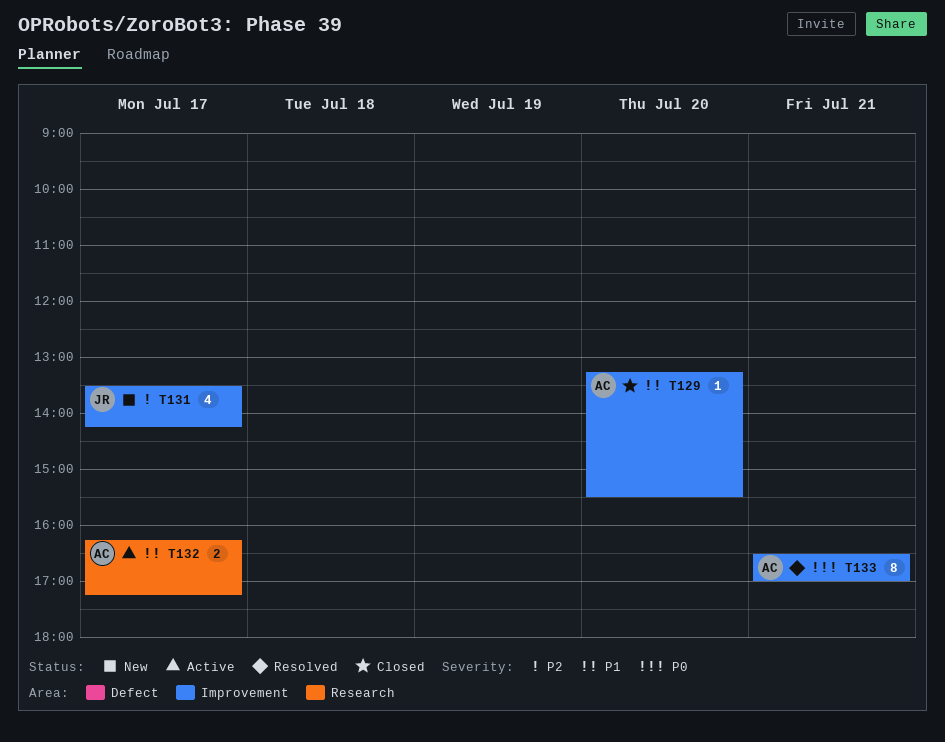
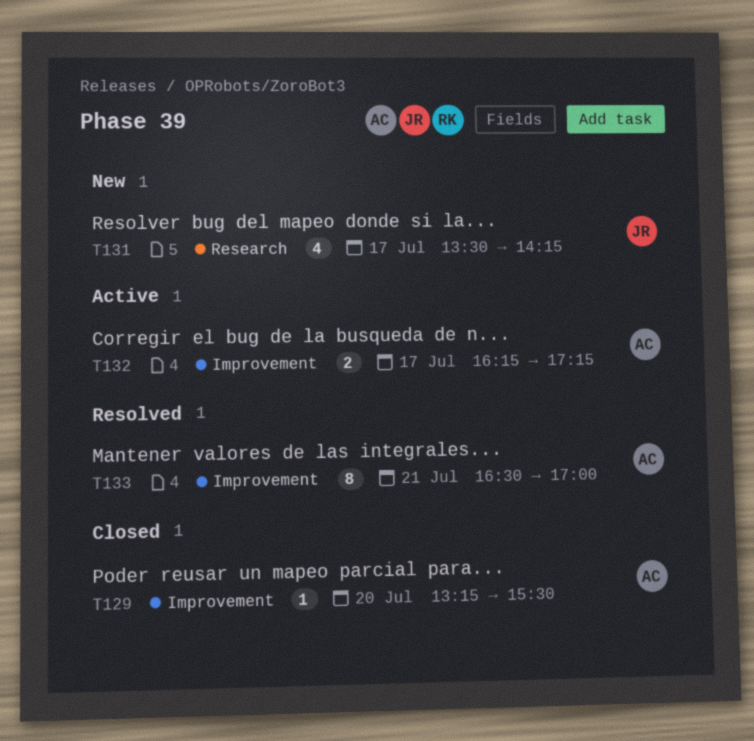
T131, label: Improvement -> Research
T132, label: Research -> Improvement

